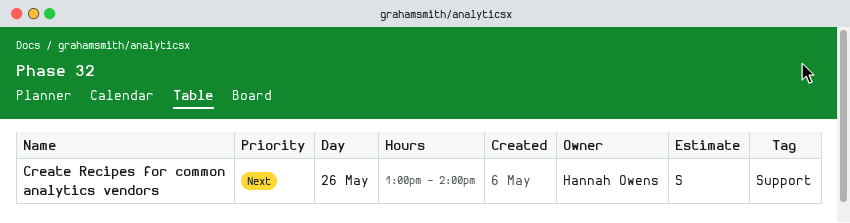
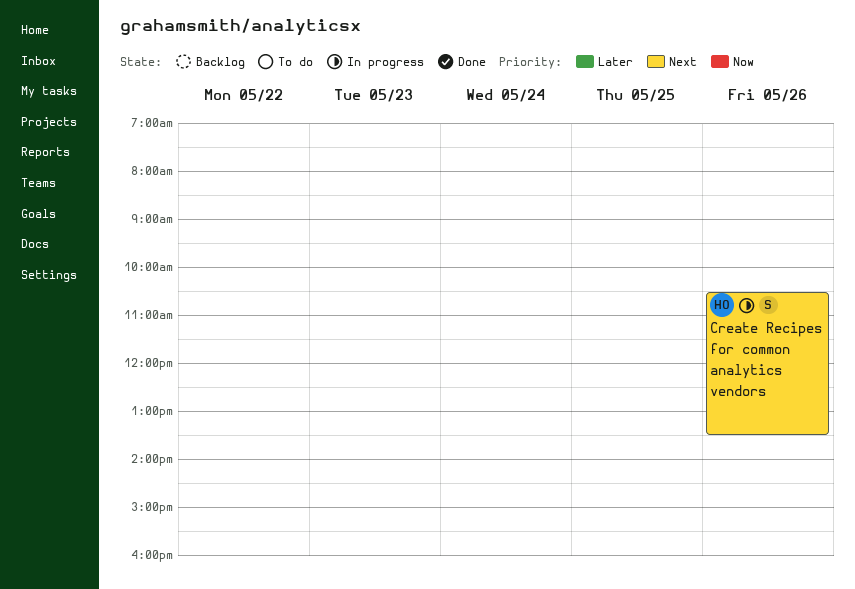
Create Recipes for common analytics vendors, begins: 13:00 -> 10:30
Create Recipes for common analytics vendors, ends: 14:00 -> 13:30

